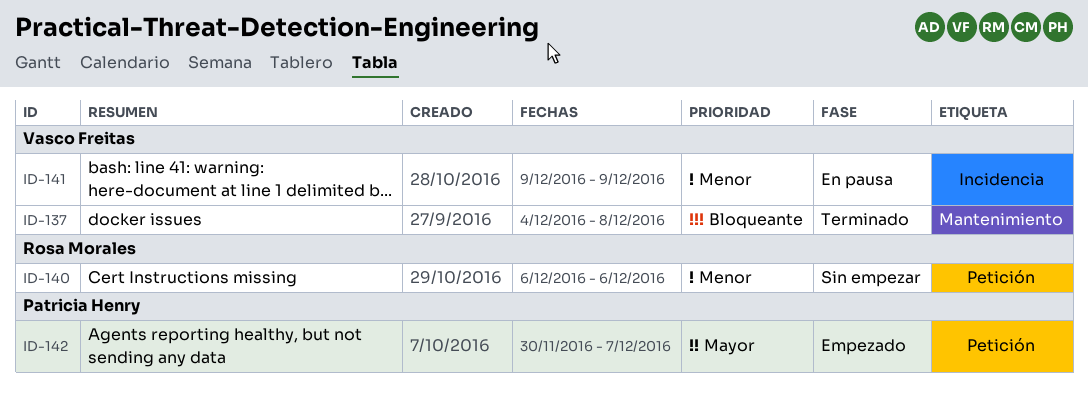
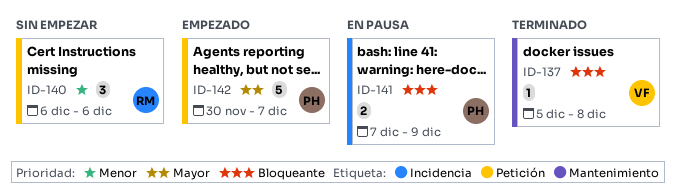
ID-137, start: Dec 4 -> Dec 5
ID-141, owner: Vasco Freitas -> Patricia Henry
ID-141, priority: Menor -> Bloqueante
ID-141, start: Dec 9 -> Dec 7

